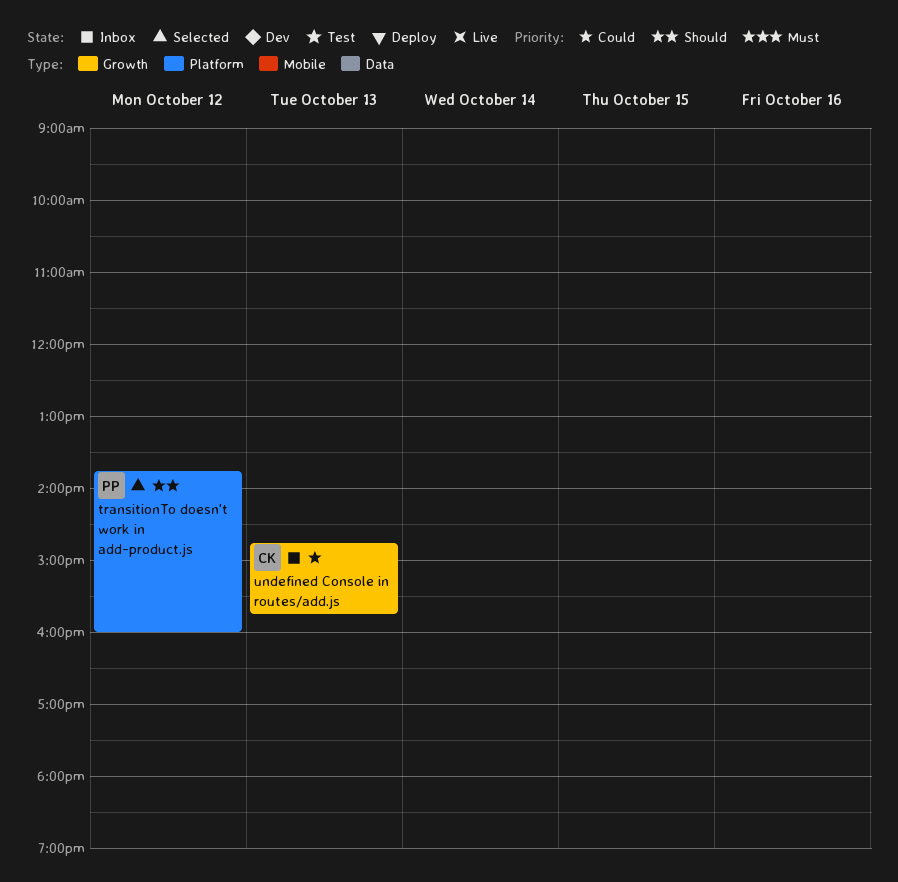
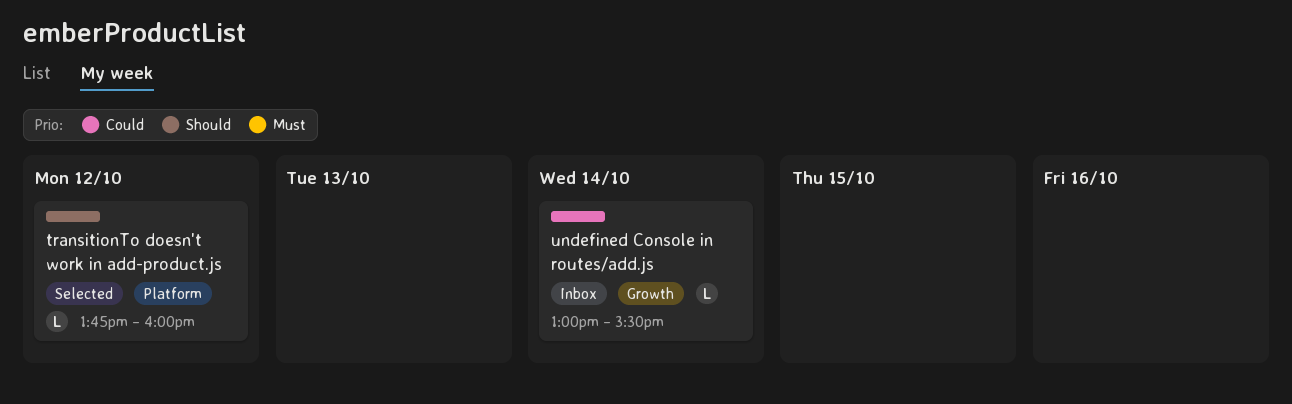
undefined Console in routes/add.js, day: Oct 13 -> Oct 14
undefined Console in routes/add.js, begins: 14:45 -> 13:00
undefined Console in routes/add.js, ends: 15:45 -> 15:30

